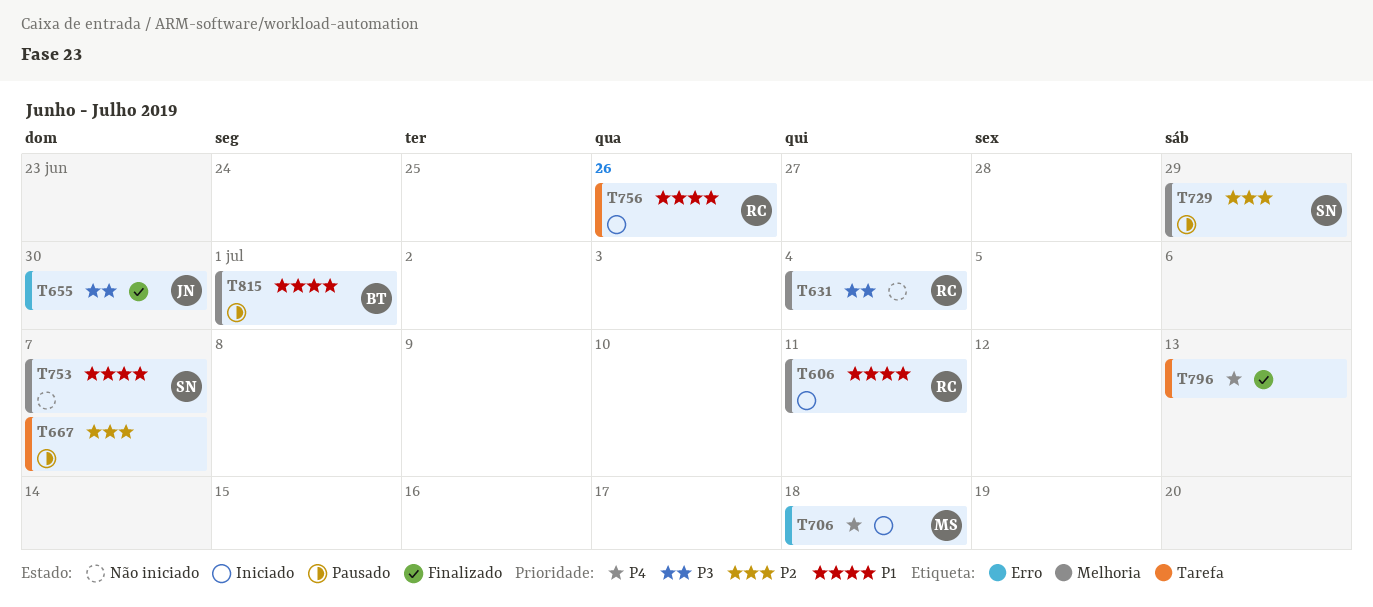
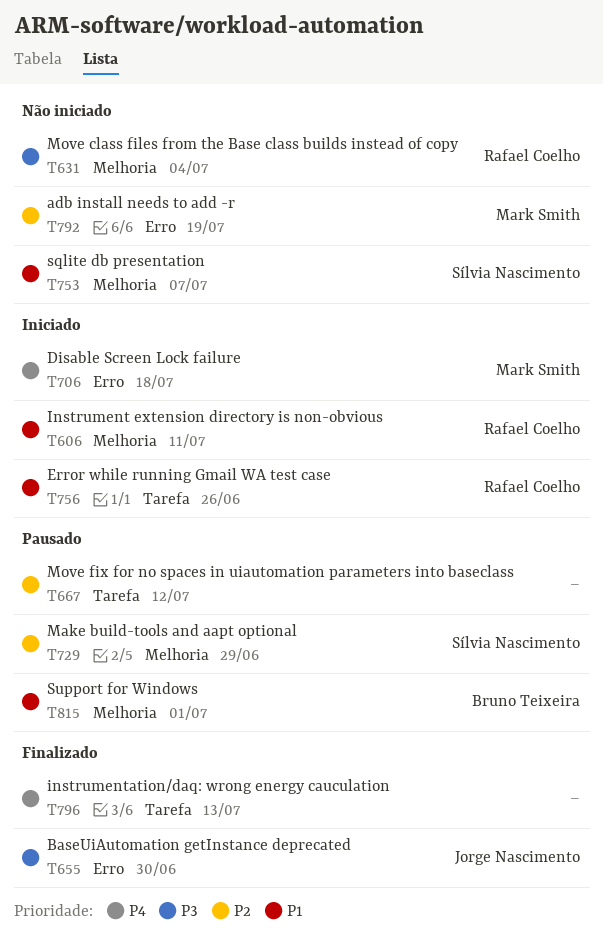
T667, due: Jul 7 -> Jul 12
T792: none -> present

